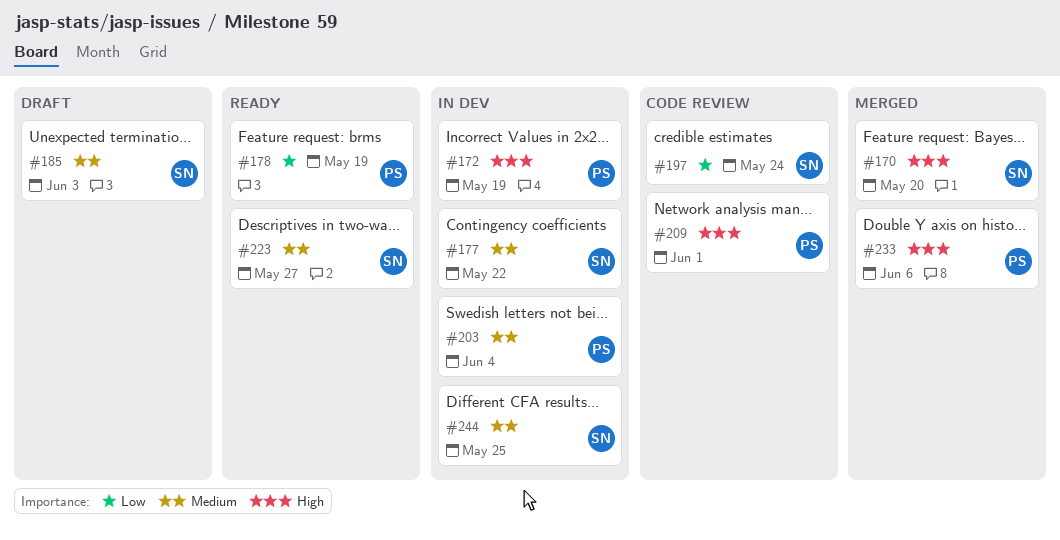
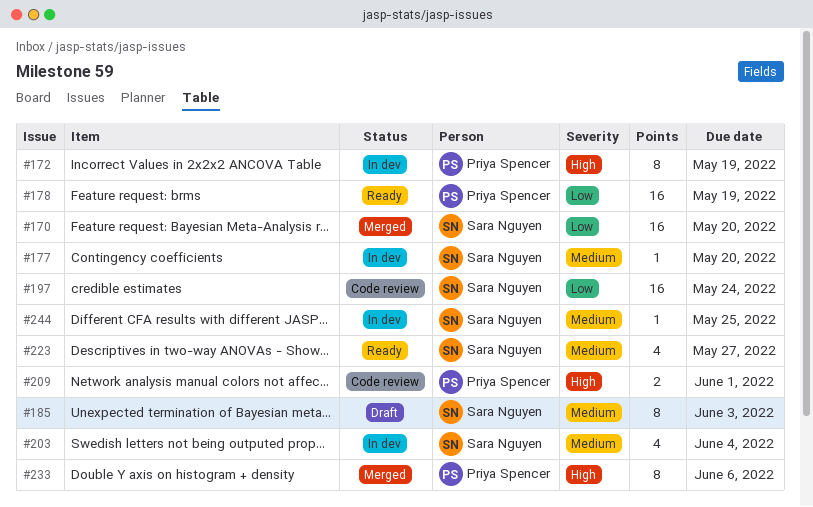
#170, priority: High -> Low
#177, due: May 22 -> May 20
#203, owner: Priya Spencer -> Sara Nguyen

